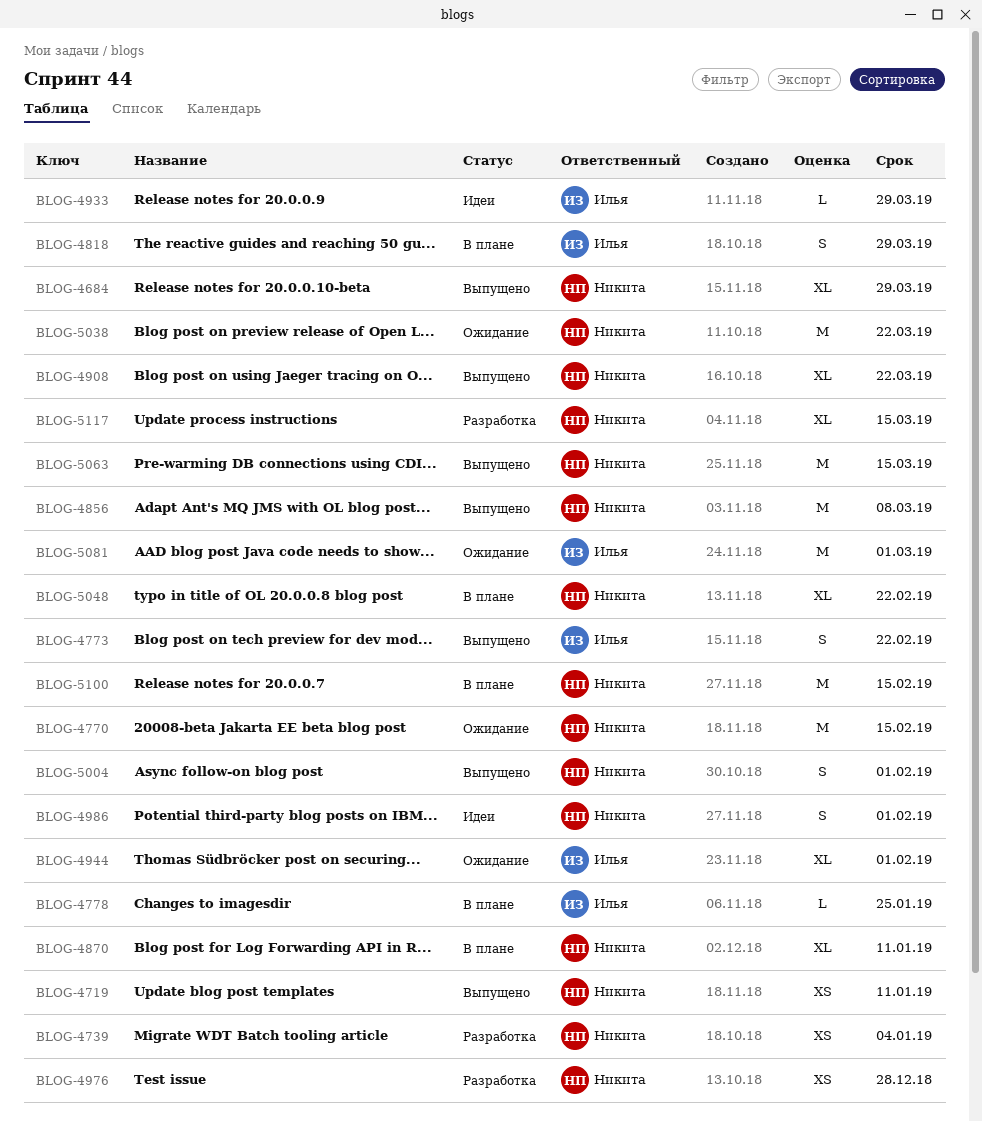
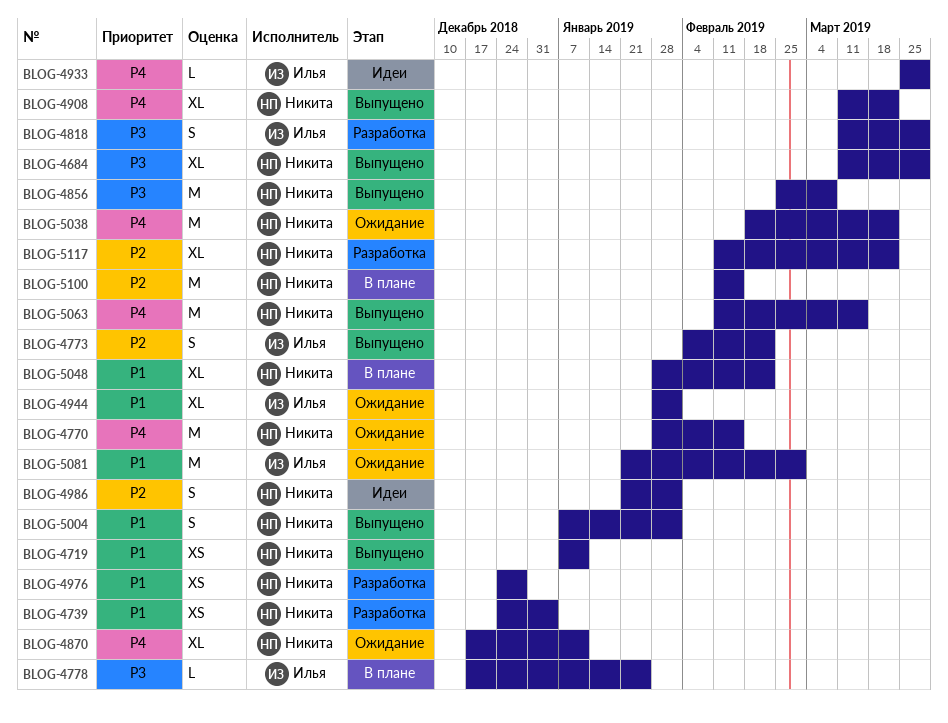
BLOG-4818, status: В плане -> Разработка
BLOG-4870, status: В плане -> Ожидание
BLOG-5117, due: Mar 15 -> Mar 22

